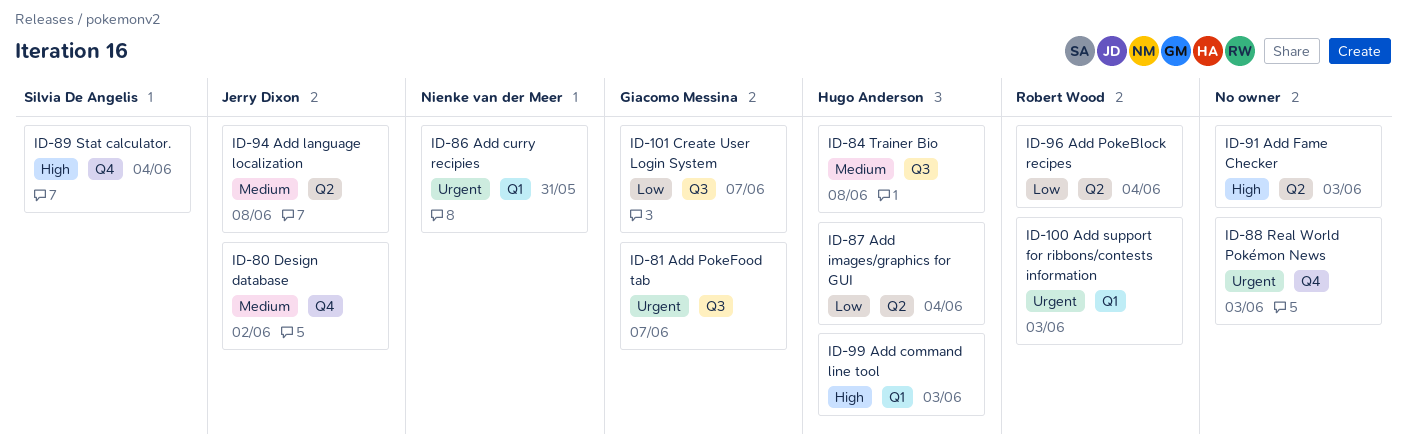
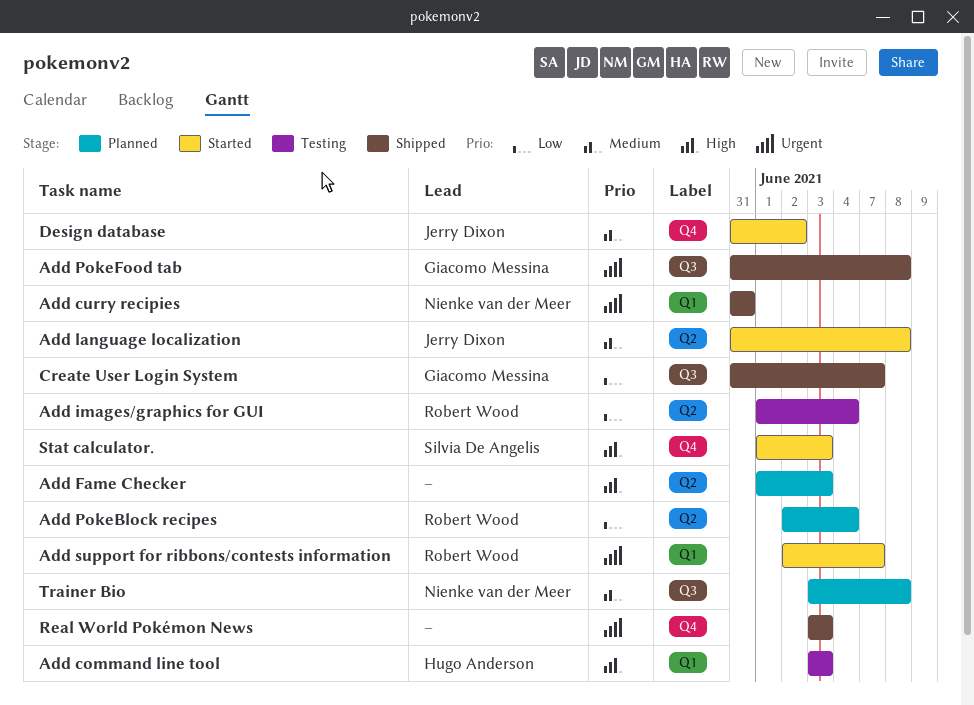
Add images/graphics for GUI, owner: Hugo Anderson -> Robert Wood
Add PokeFood tab, due: Jun 7 -> Jun 8
Add support for ribbons/contests information, due: Jun 3 -> Jun 7
Stat calculator., due: Jun 4 -> Jun 3
Trainer Bio, owner: Hugo Anderson -> Nienke van der Meer

